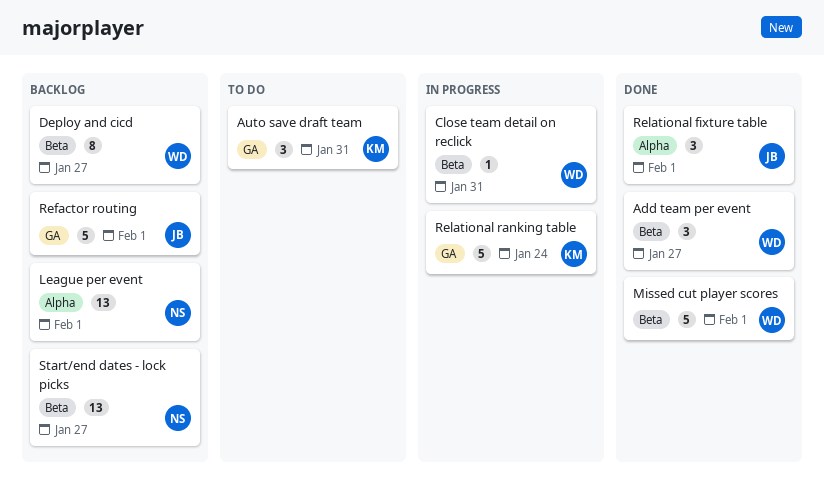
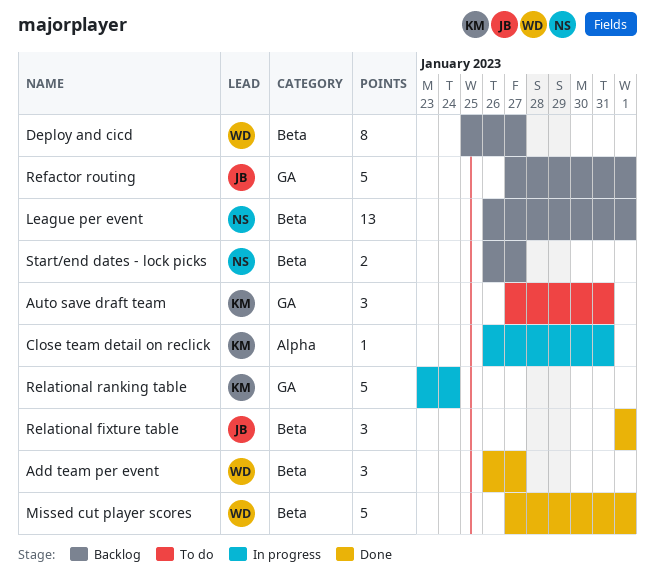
Close team detail on reclick, owner: WD -> KM
Close team detail on reclick, label: Beta -> Alpha
League per event, label: Alpha -> Beta
Relational fixture table, label: Alpha -> Beta
Start/end dates - lock picks, estimate: 13 -> 2

